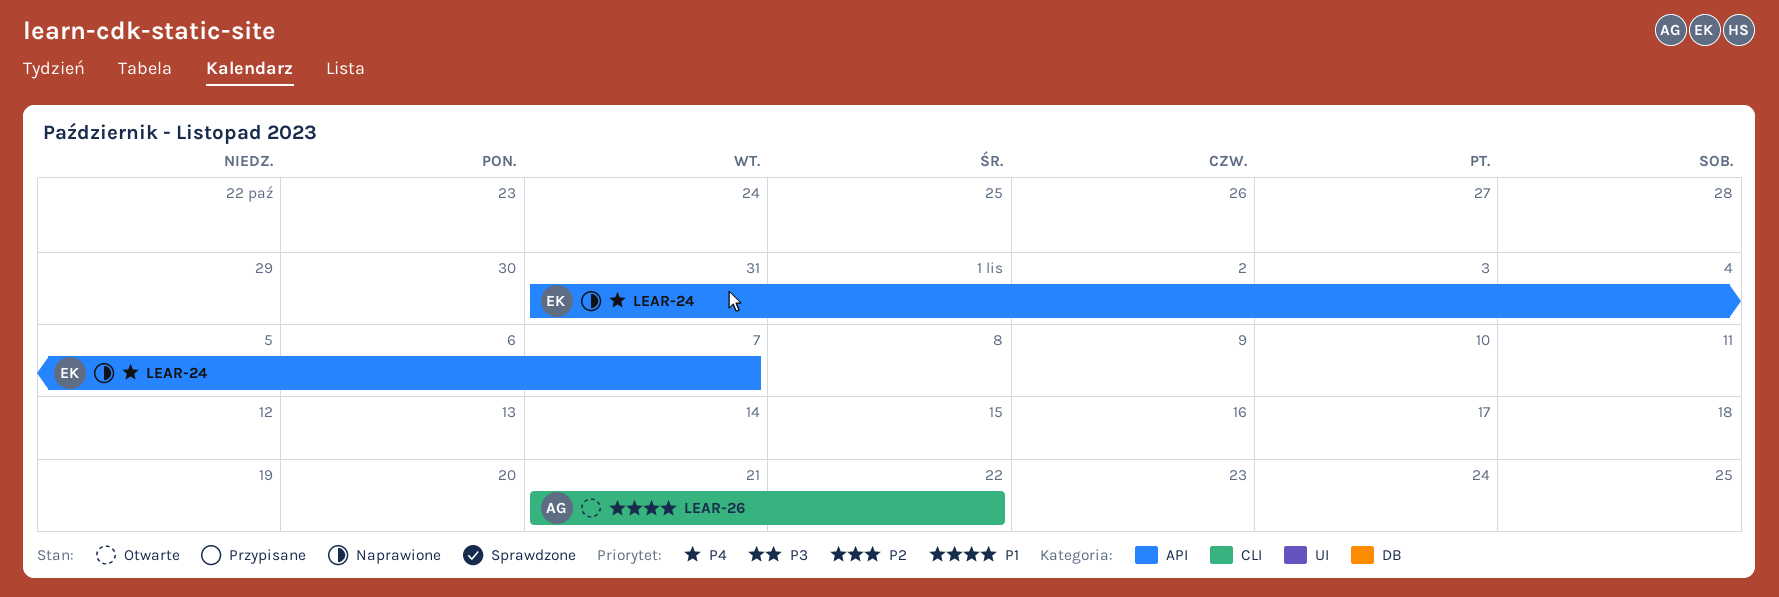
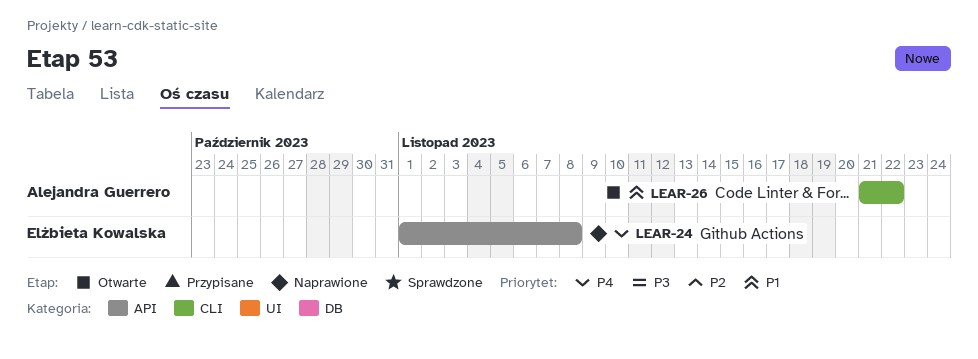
LEAR-24, start: Oct 31 -> Nov 1
LEAR-24, due: Nov 7 -> Nov 8

